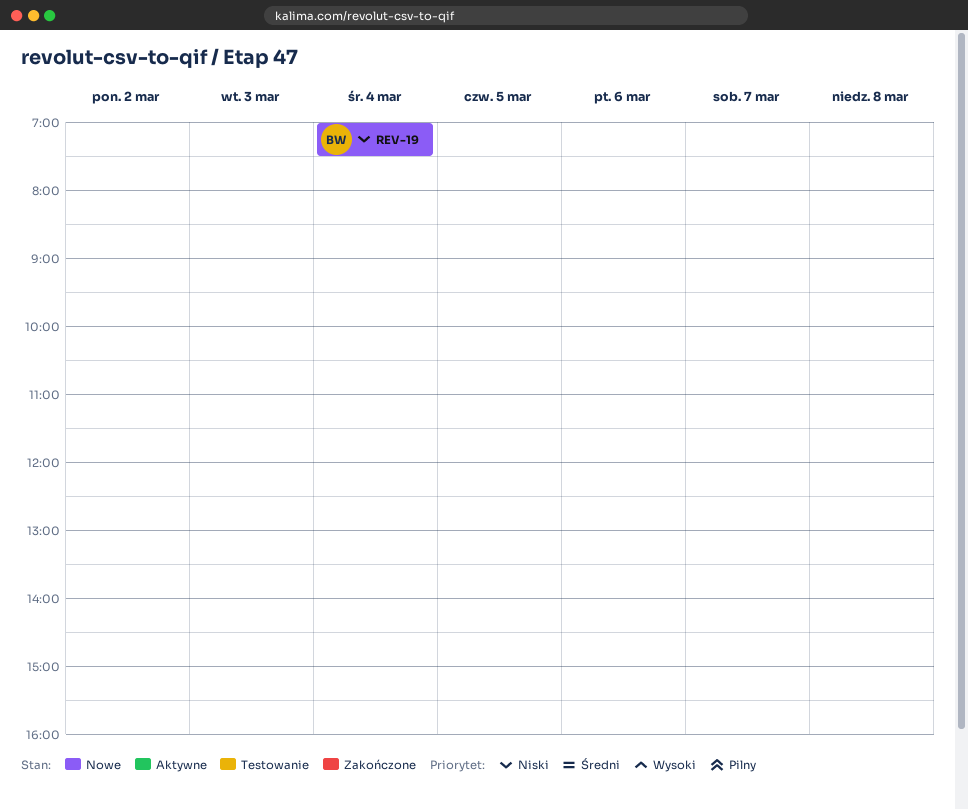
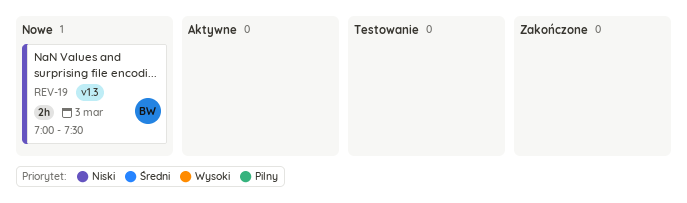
REV-19, day: Mar 4 -> Mar 3

